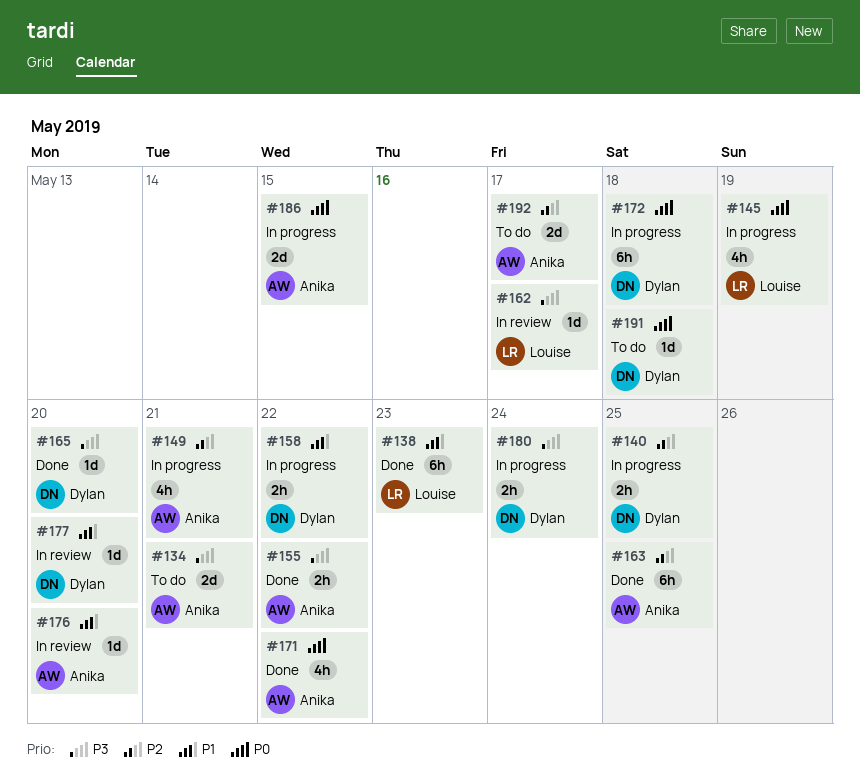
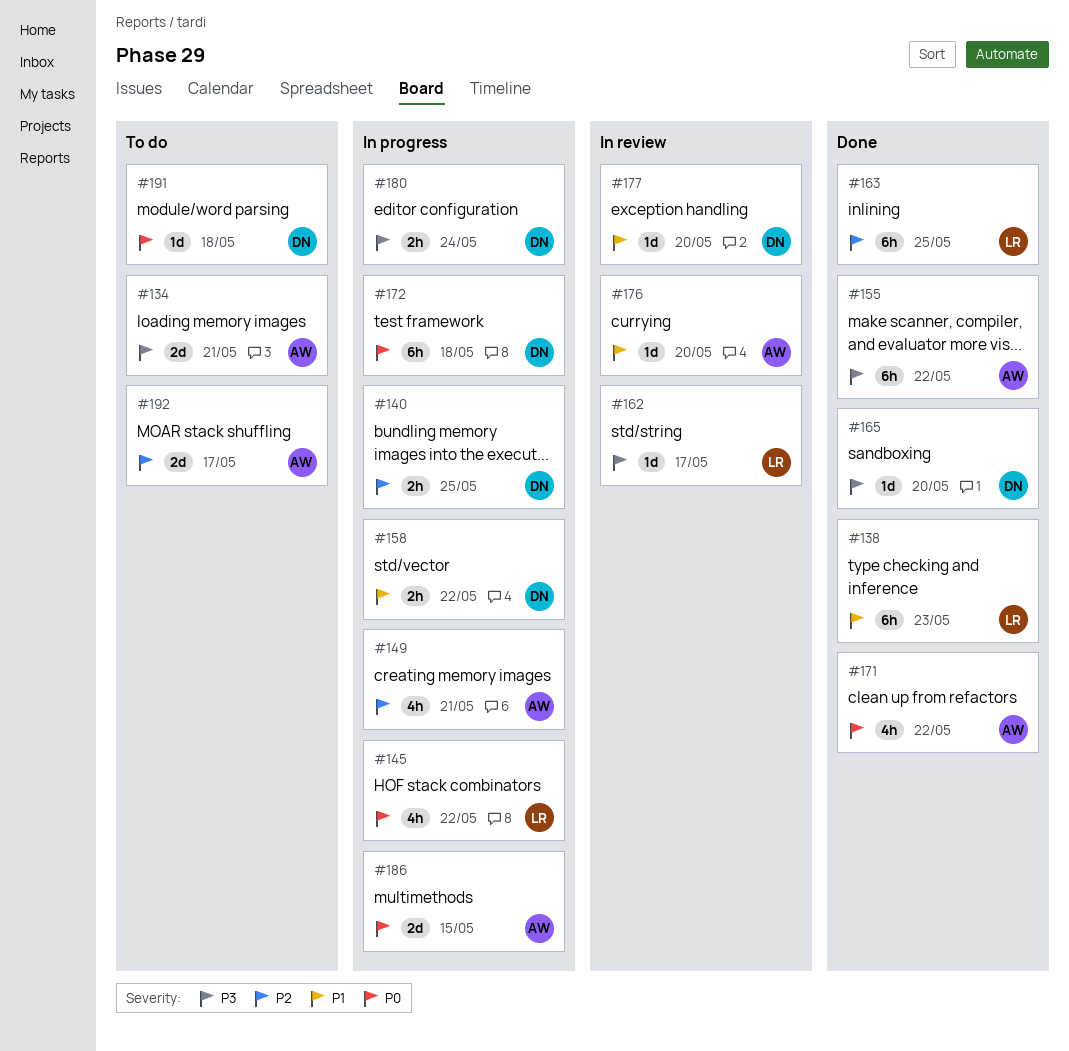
#145, due: May 19 -> May 22
#155, estimate: 2h -> 6h
#163, owner: Anika -> Louise

